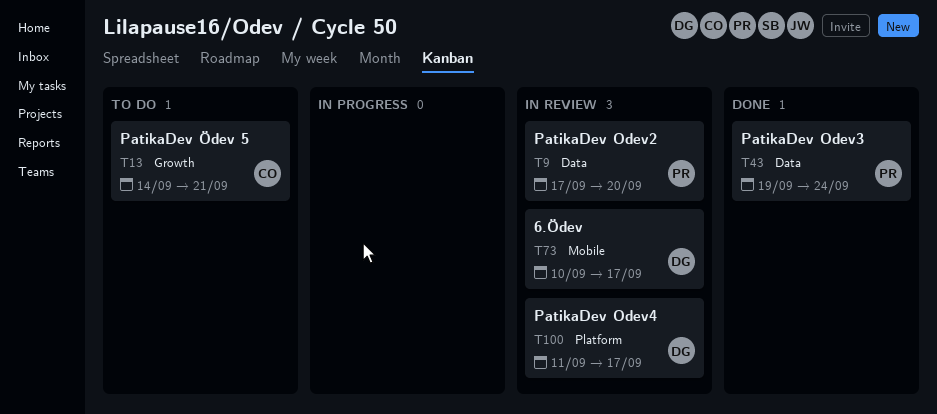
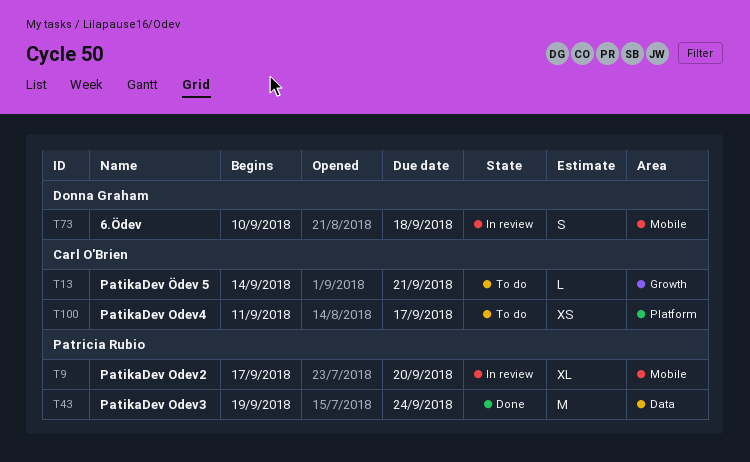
T9, label: Data -> Mobile
T73, due: Sep 17 -> Sep 18
T100, status: In review -> To do
T100, owner: Donna Graham -> Carl O'Brien

